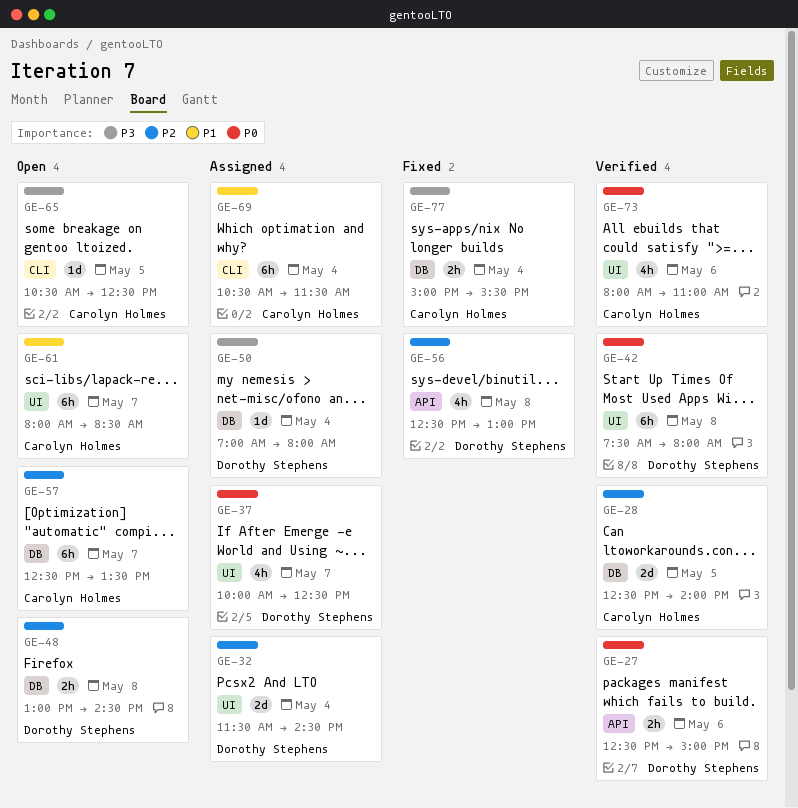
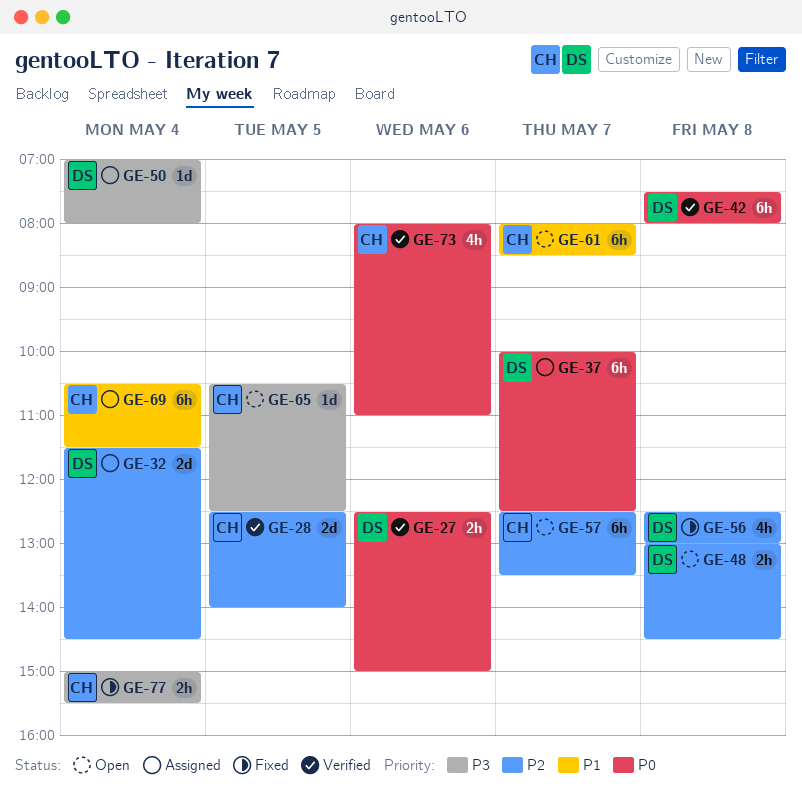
GE-37, estimate: 4h -> 6h

